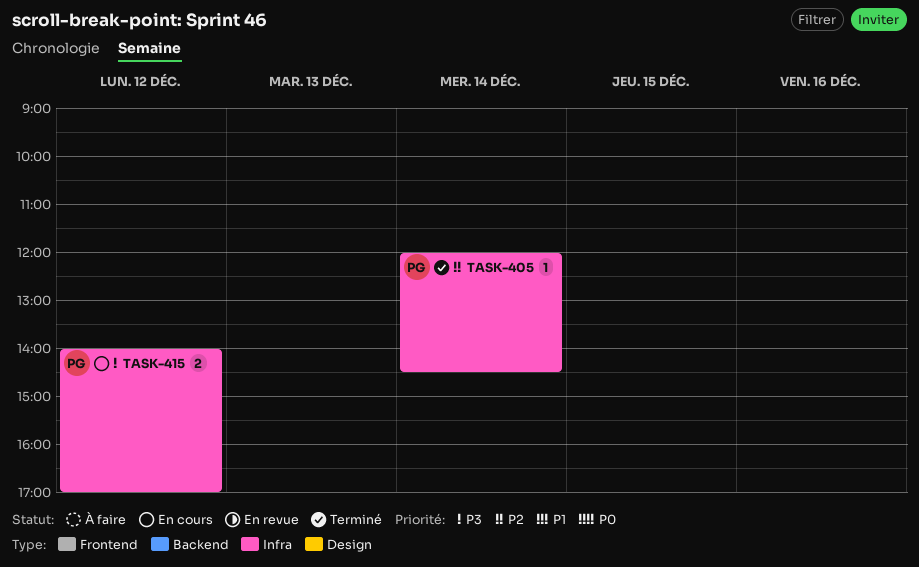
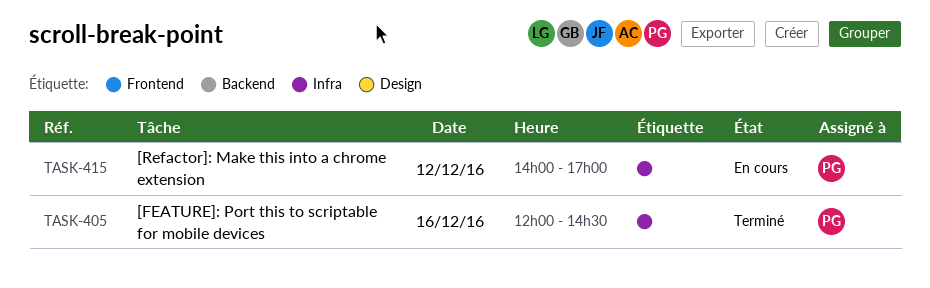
TASK-405, day: Dec 14 -> Dec 16

